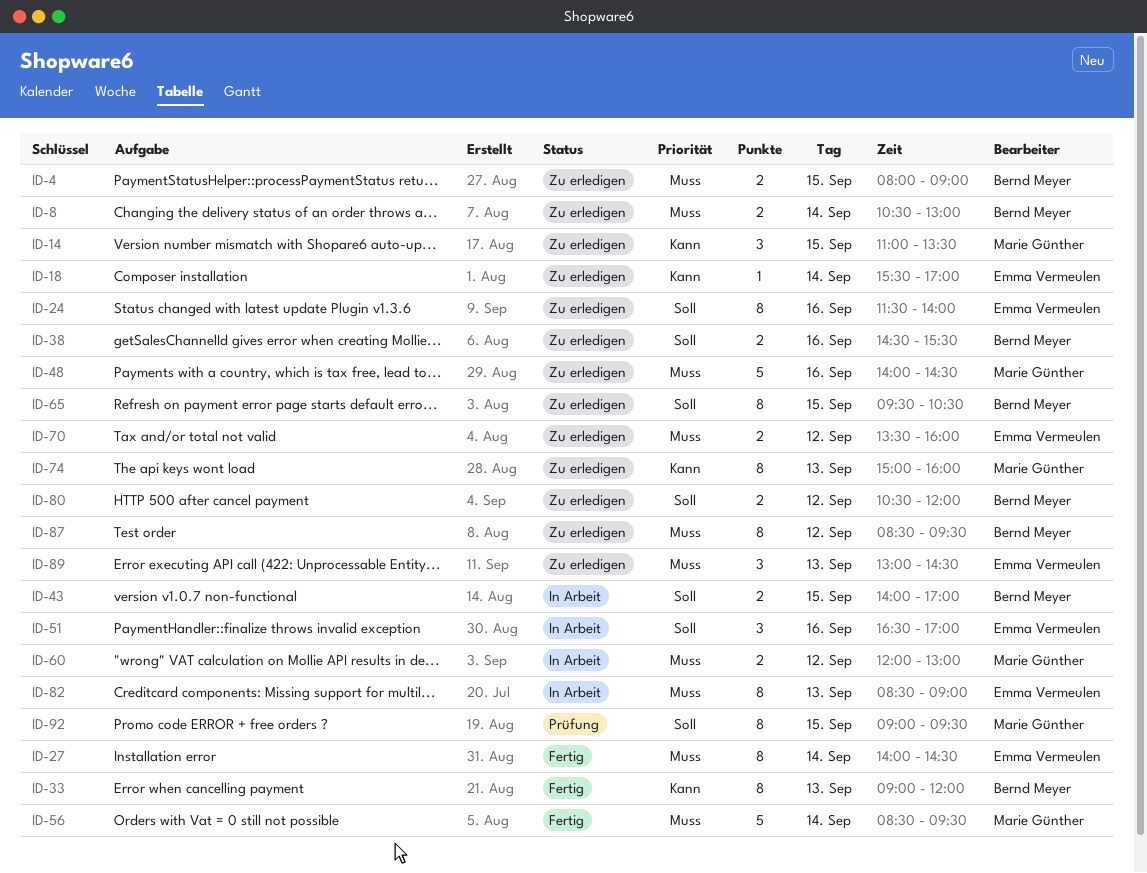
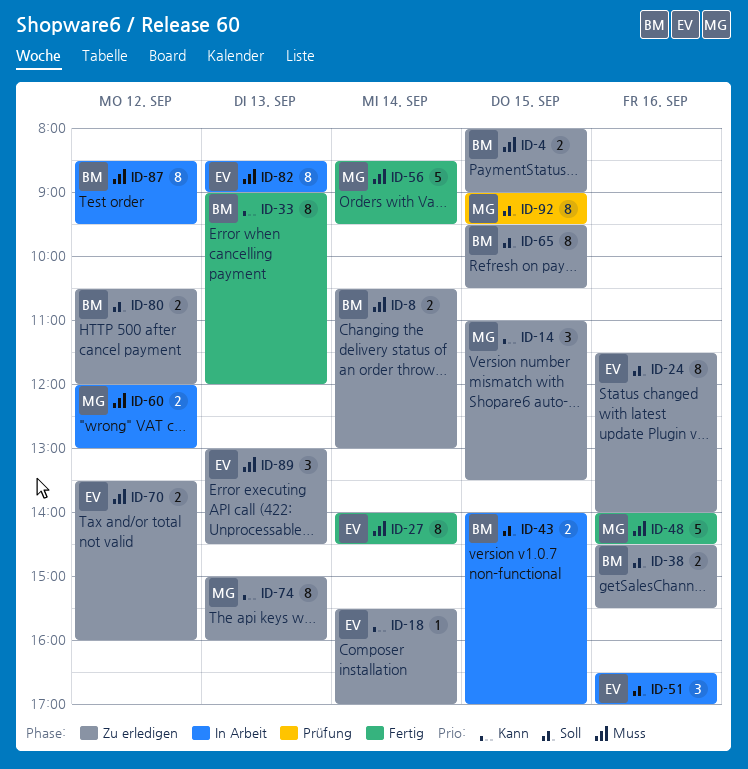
ID-48, status: Zu erledigen -> Fertig
ID-87, status: Zu erledigen -> In Arbeit

